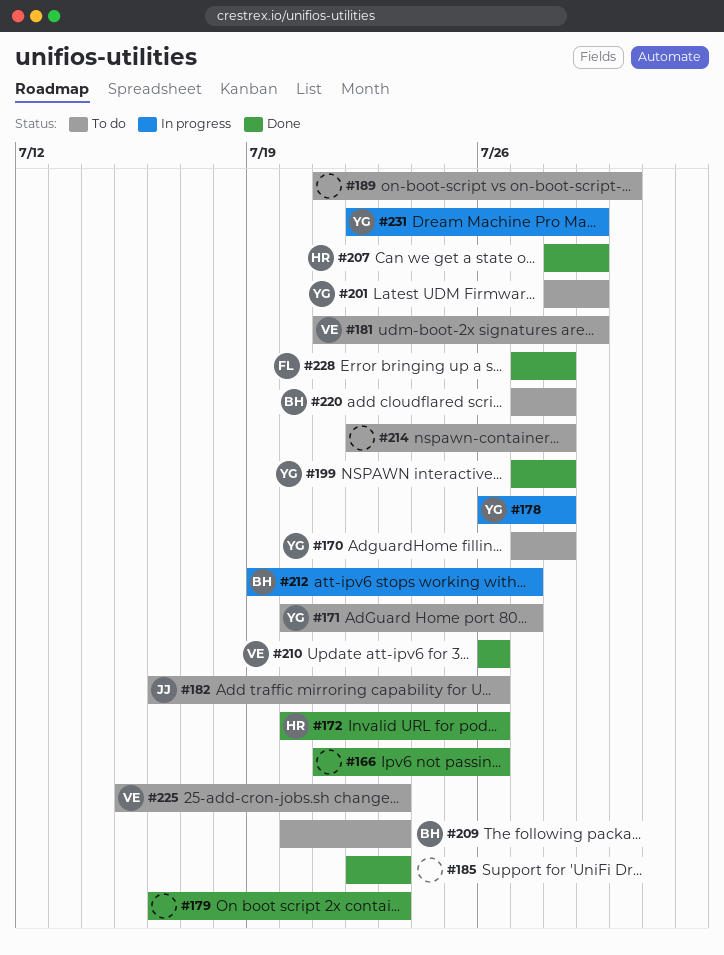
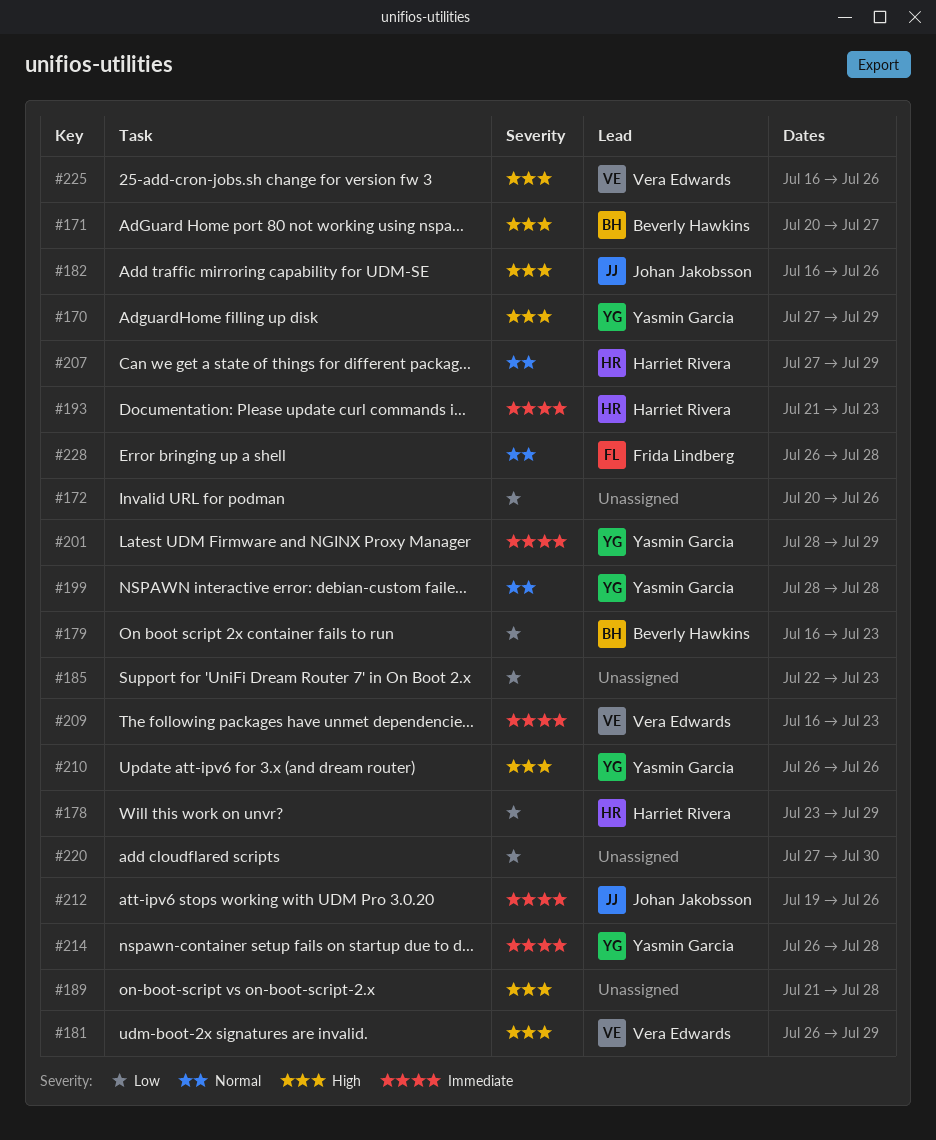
#166: present -> none
#170, due: Jul 28 -> Jul 29
#171, owner: Yasmin Garcia -> Beverly Hawkins
#172, owner: Harriet Rivera -> none
#178, owner: Yasmin Garcia -> Harriet Rivera
#178, start: Jul 26 -> Jul 23
#178, due: Jul 28 -> Jul 29
#179, owner: none -> Beverly Hawkins
#181, start: Jul 21 -> Jul 26
#189, due: Jul 30 -> Jul 28
#193: none -> present
#199, start: Jul 27 -> Jul 28
#207, start: Jul 28 -> Jul 27
#209, owner: Beverly Hawkins -> Vera Edwards
#209, start: Jul 20 -> Jul 16
#210, owner: Vera Edwards -> Yasmin Garcia
#212, owner: Beverly Hawkins -> Johan Jakobsson
#212, due: Jul 27 -> Jul 26
#214, owner: none -> Yasmin Garcia
#214, start: Jul 22 -> Jul 26
#220, owner: Beverly Hawkins -> none
#220, due: Jul 28 -> Jul 30
#225, start: Jul 15 -> Jul 16
#225, due: Jul 23 -> Jul 26
#228, start: Jul 27 -> Jul 26
#231: present -> none

